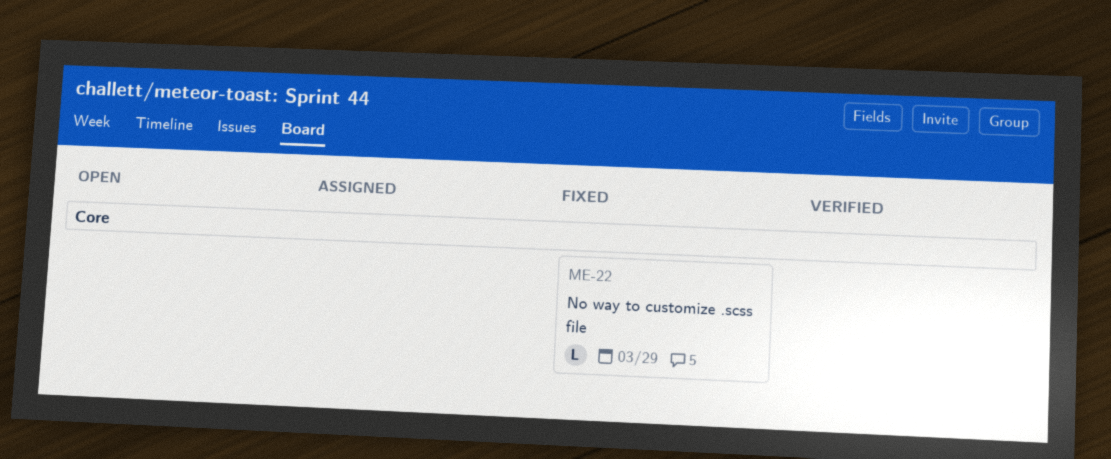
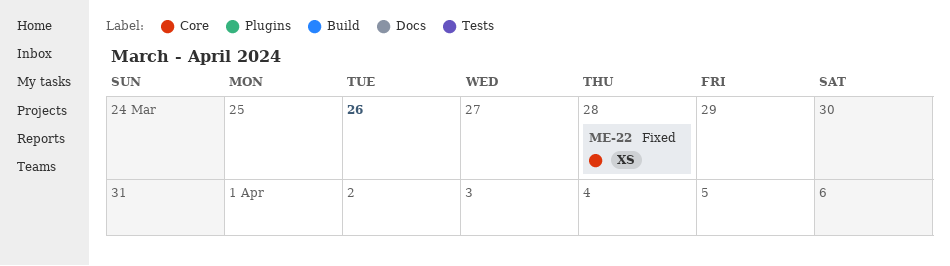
ME-22, estimate: L -> XS
ME-22, due: Mar 29 -> Mar 28

